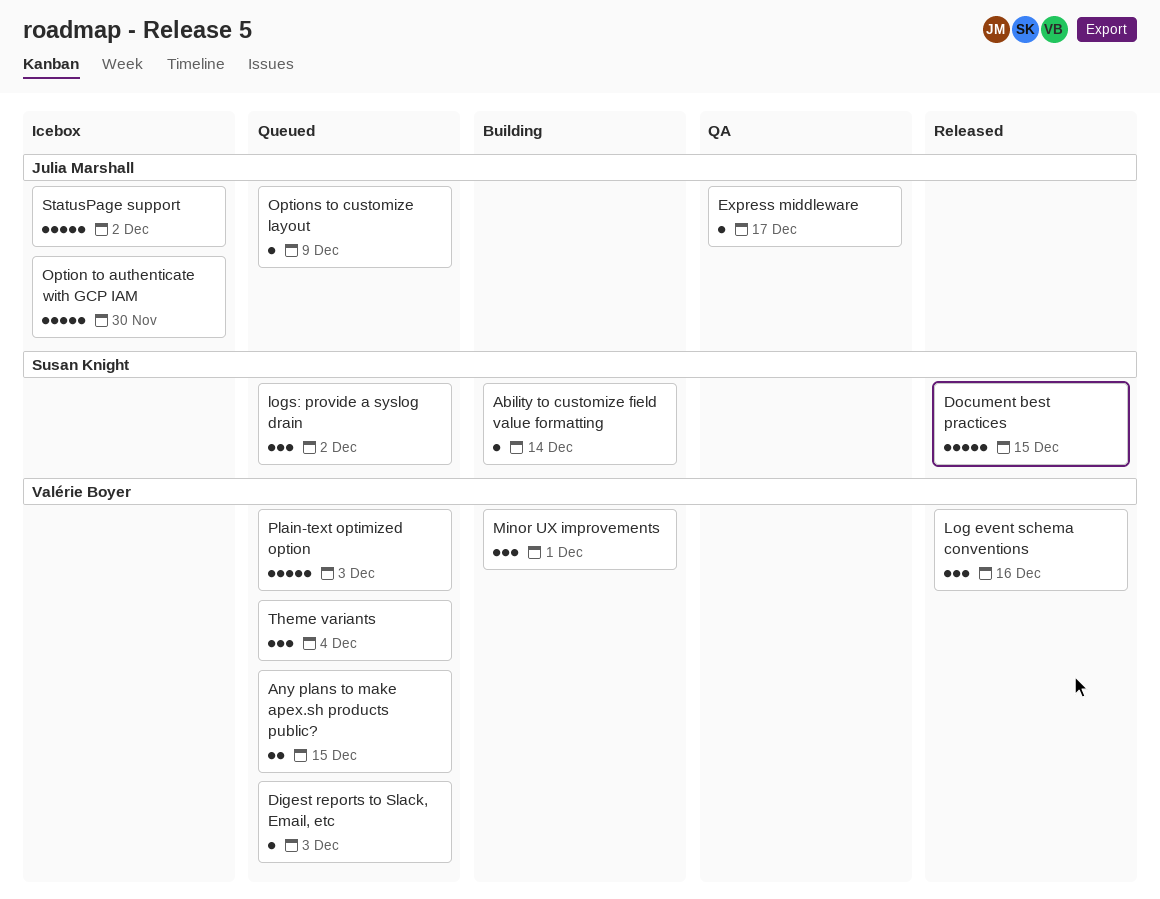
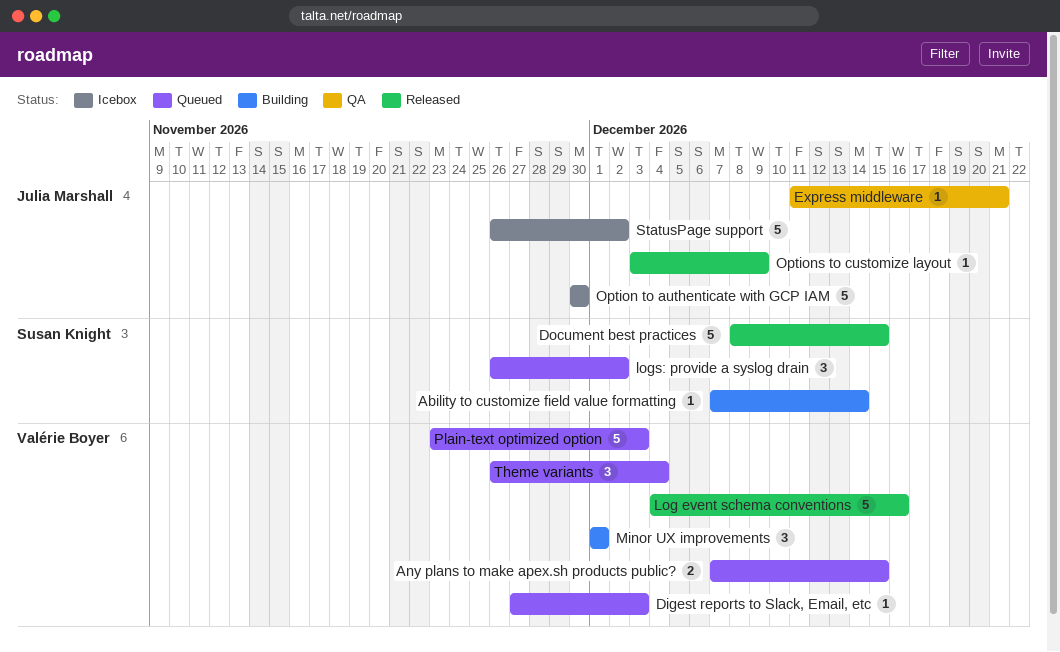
Express middleware, due: Dec 17 -> Dec 21
Log event schema conventions, estimate: 3 -> 5
Options to customize layout, status: Queued -> Released

